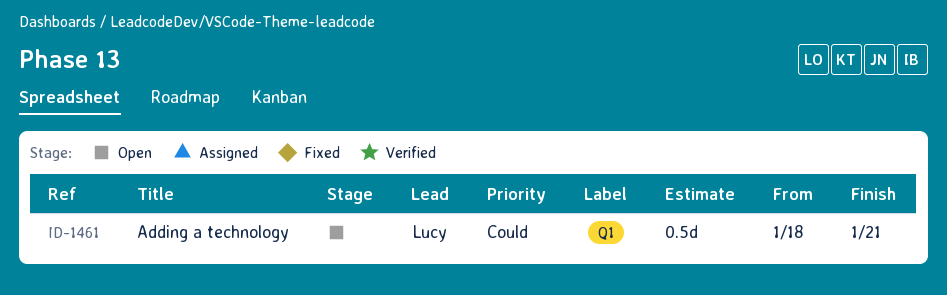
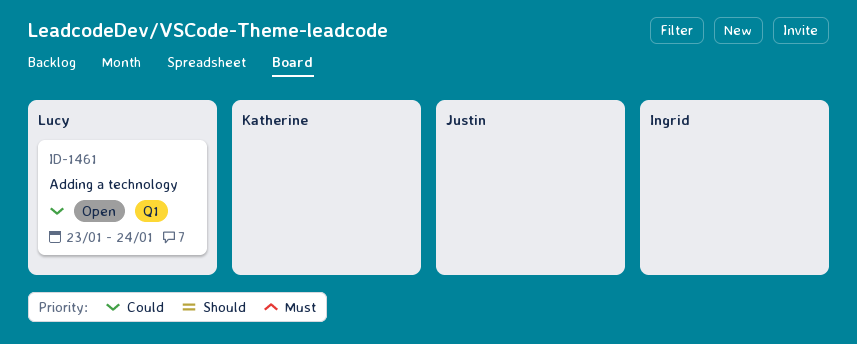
ID-1461, start: Jan 18 -> Jan 23
ID-1461, due: Jan 21 -> Jan 24

